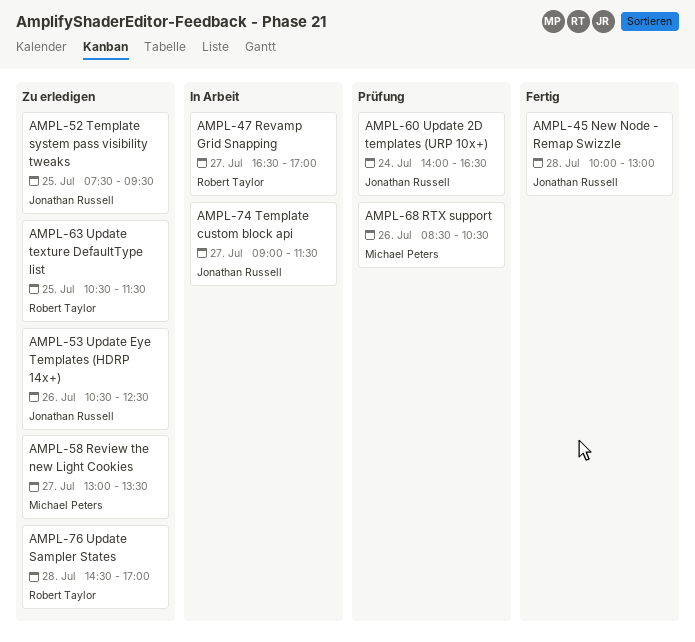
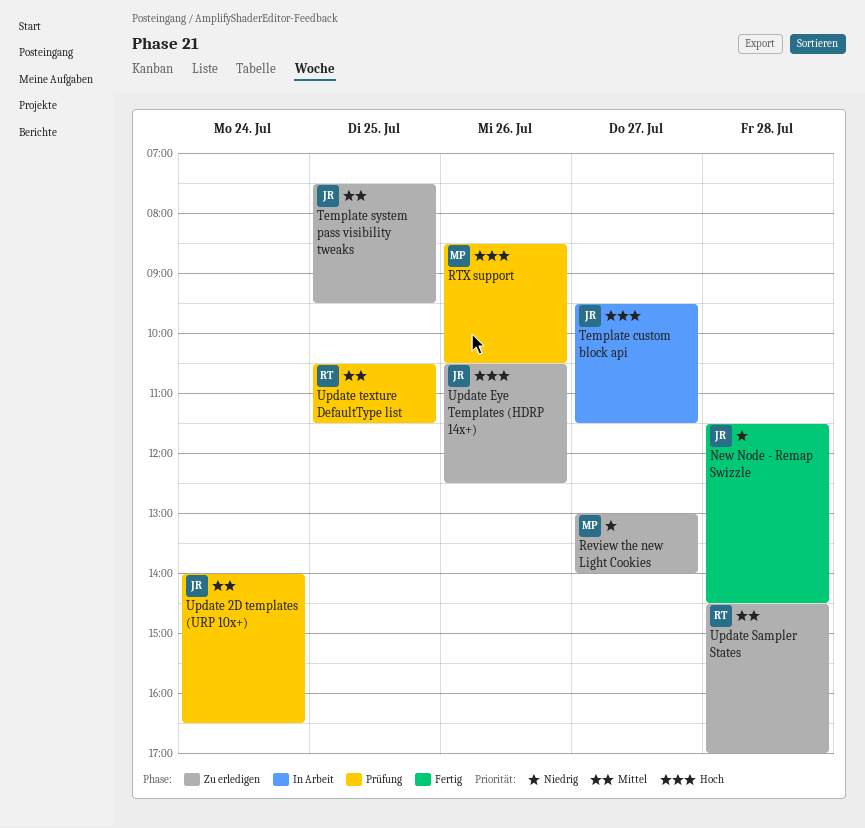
New Node - Remap Swizzle, begins: 10:00 -> 11:30
New Node - Remap Swizzle, ends: 13:00 -> 14:30
Revamp Grid Snapping: present -> none
Review the new Light Cookies, ends: 13:30 -> 14:00
Template custom block api, begins: 09:00 -> 09:30
Update texture DefaultType list, status: Zu erledigen -> Prüfung

